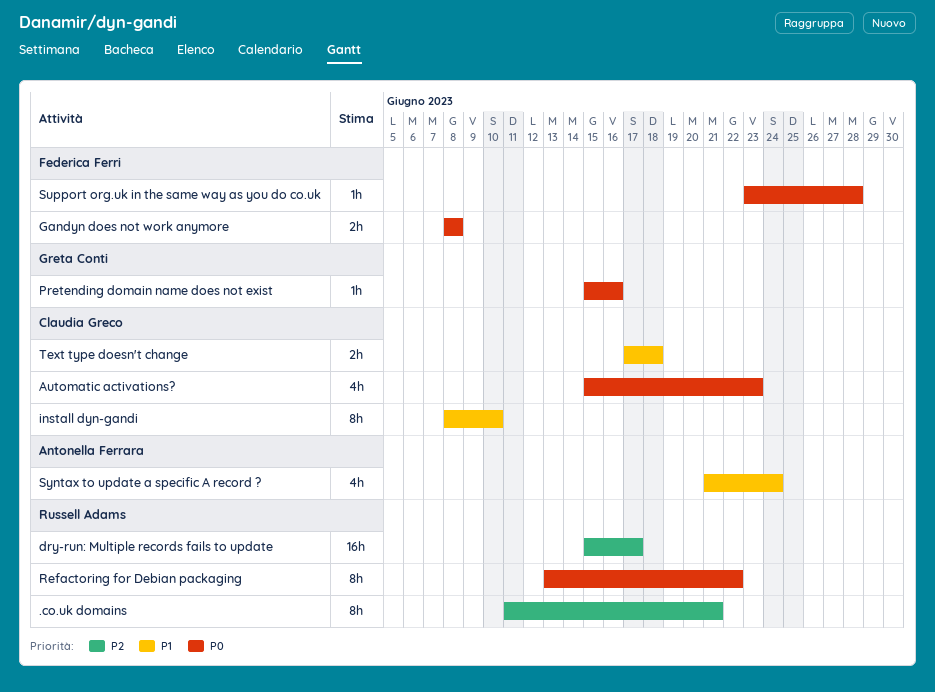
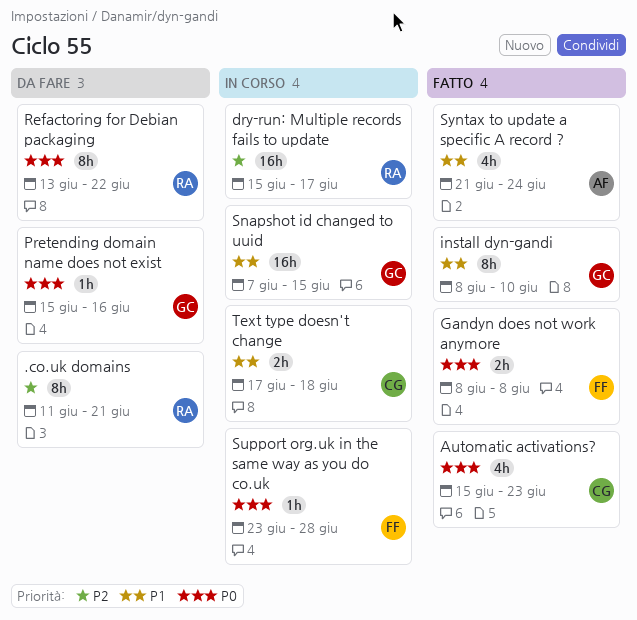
install dyn-gandi, owner: Claudia Greco -> Greta Conti
Snapshot id changed to uuid: none -> present

